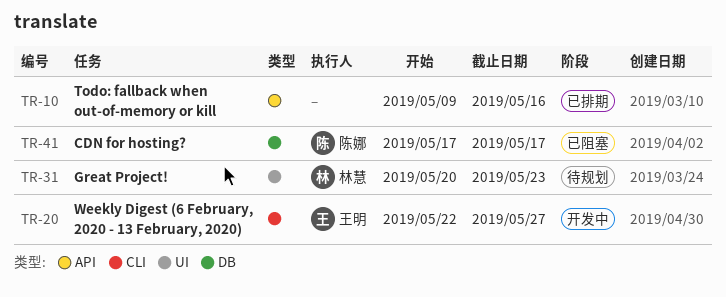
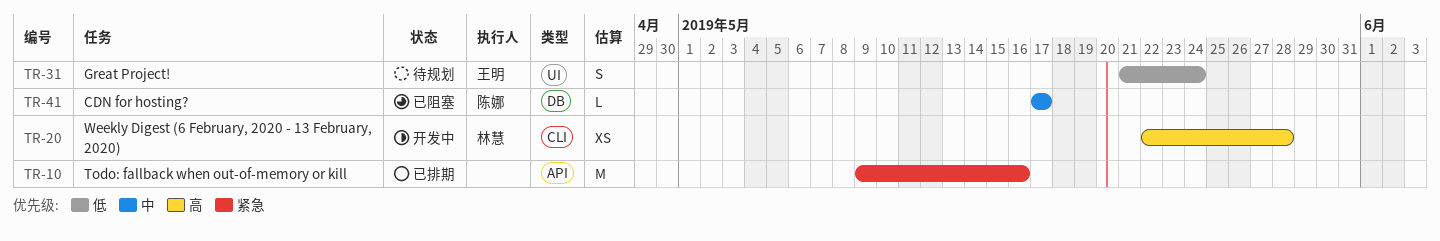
TR-20, owner: 王明 -> 林慧
TR-20, due: May 27 -> May 28
TR-31, owner: 林慧 -> 王明
TR-31, start: May 20 -> May 21
TR-31, due: May 23 -> May 24

